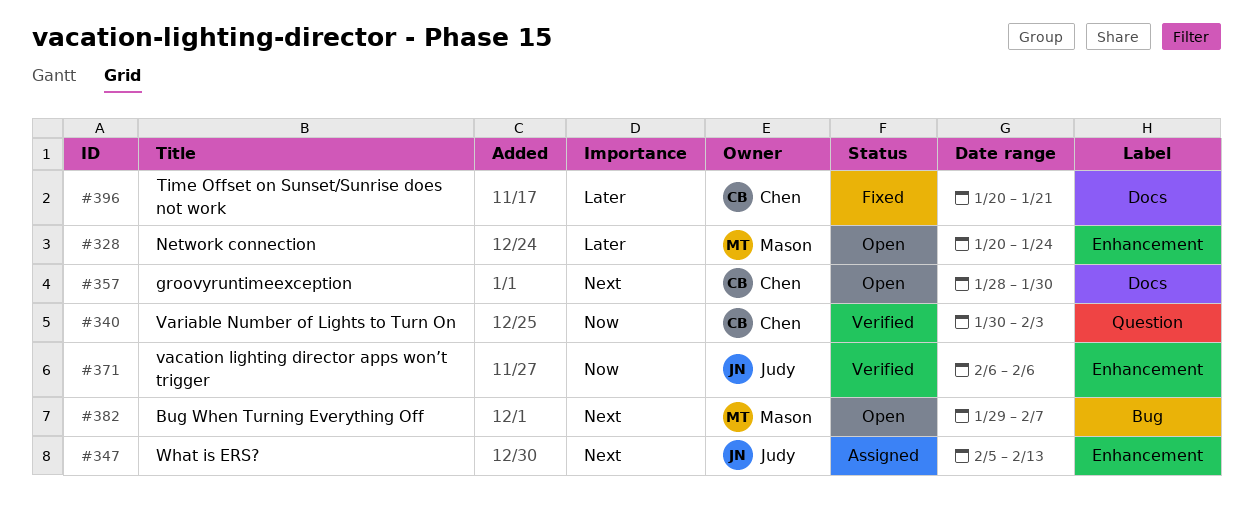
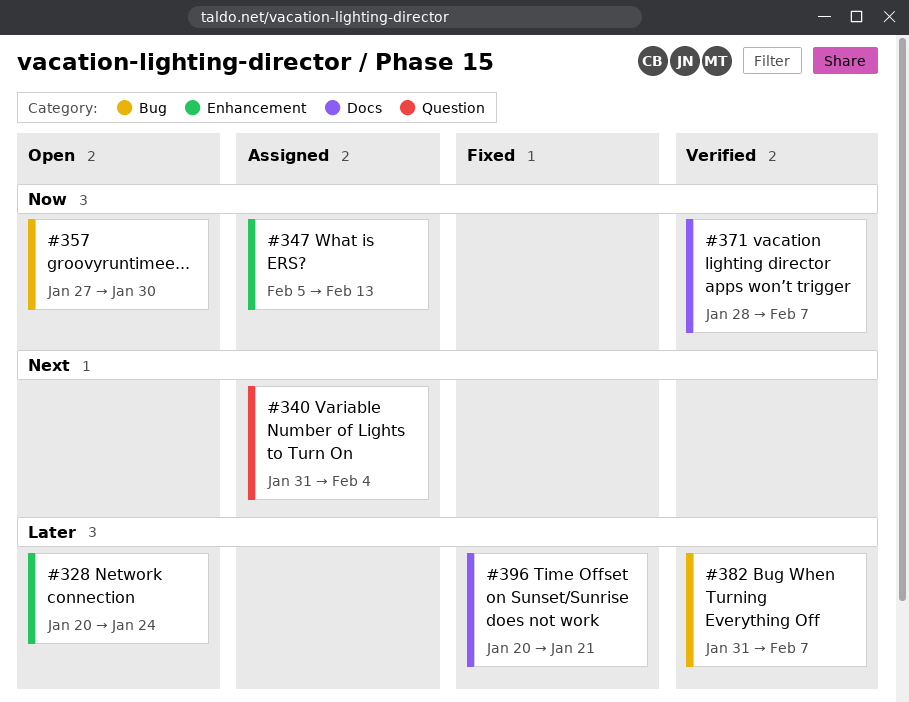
#340, status: Verified -> Assigned
#340, priority: Now -> Next
#340, start: Jan 30 -> Jan 31
#340, due: Feb 3 -> Feb 4
#347, priority: Next -> Now
#357, priority: Next -> Now
#357, label: Docs -> Bug
#357, start: Jan 28 -> Jan 27
#371, label: Enhancement -> Docs
#371, start: Feb 6 -> Jan 28
#371, due: Feb 6 -> Feb 7
#382, status: Open -> Verified
#382, priority: Next -> Later
#382, start: Jan 29 -> Jan 31

